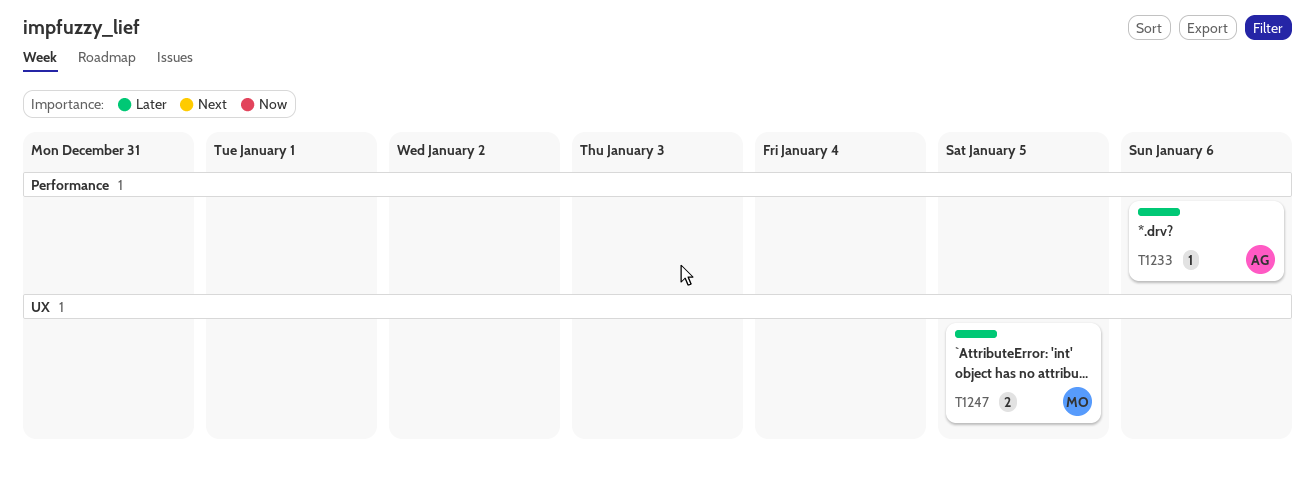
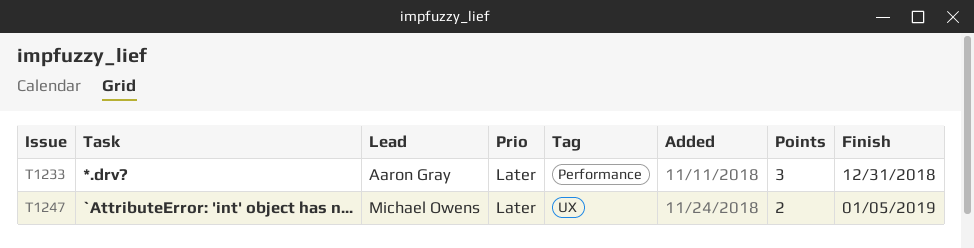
T1233, estimate: 1 -> 3
T1233, due: Jan 6 -> Dec 31

